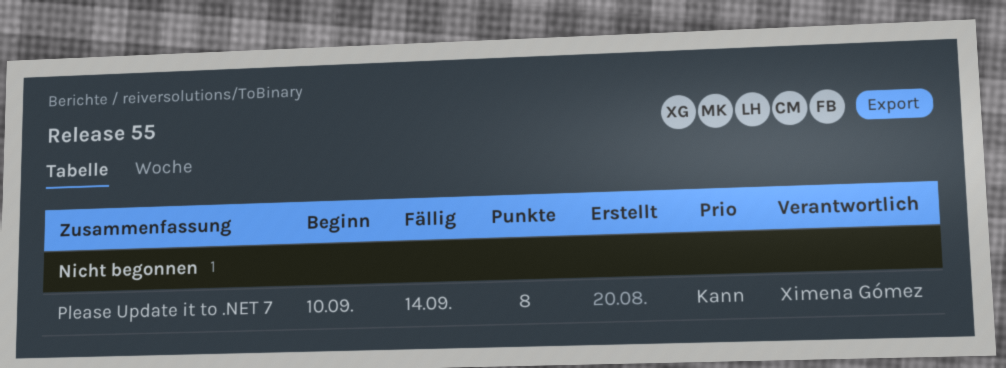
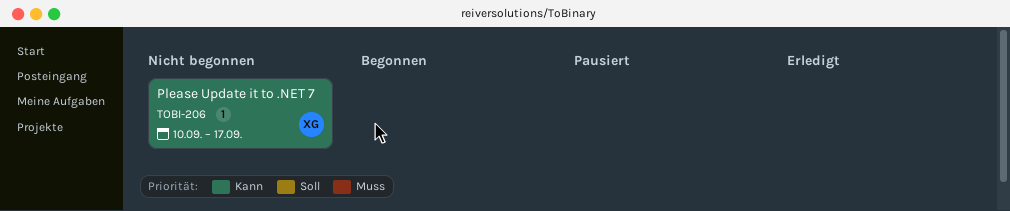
Please Update it to .NET 7, estimate: 8 -> 1
Please Update it to .NET 7, due: Sep 14 -> Sep 17

